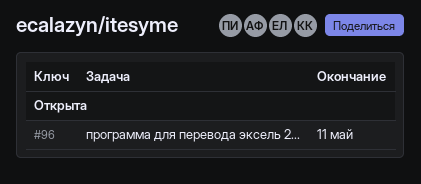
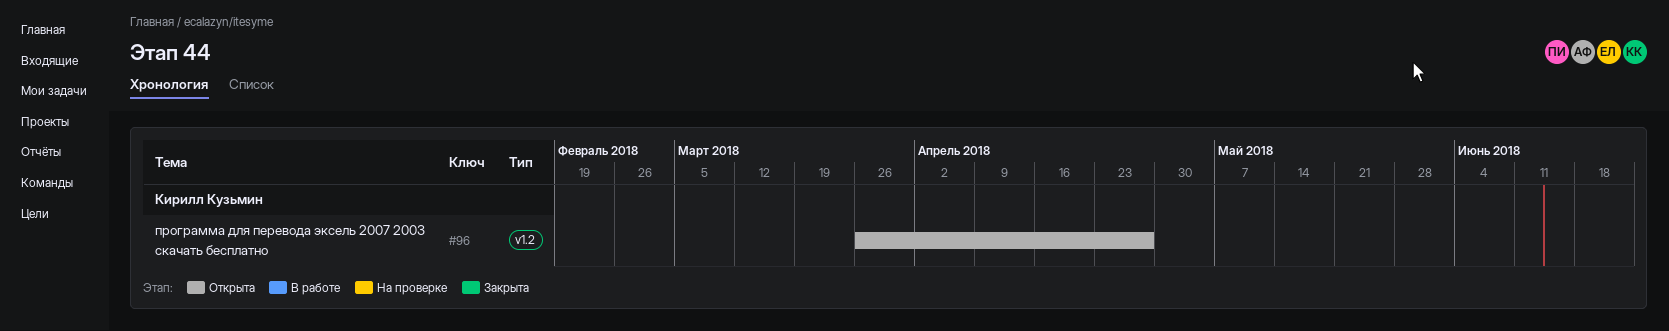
#96, due: May 11 -> Apr 27

